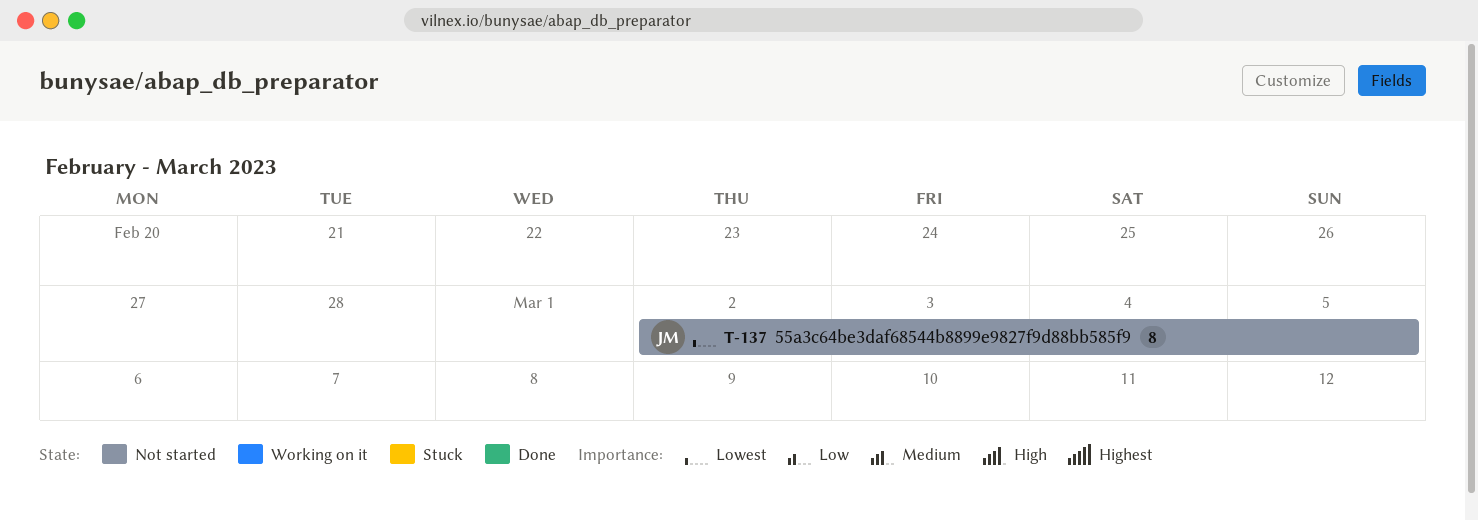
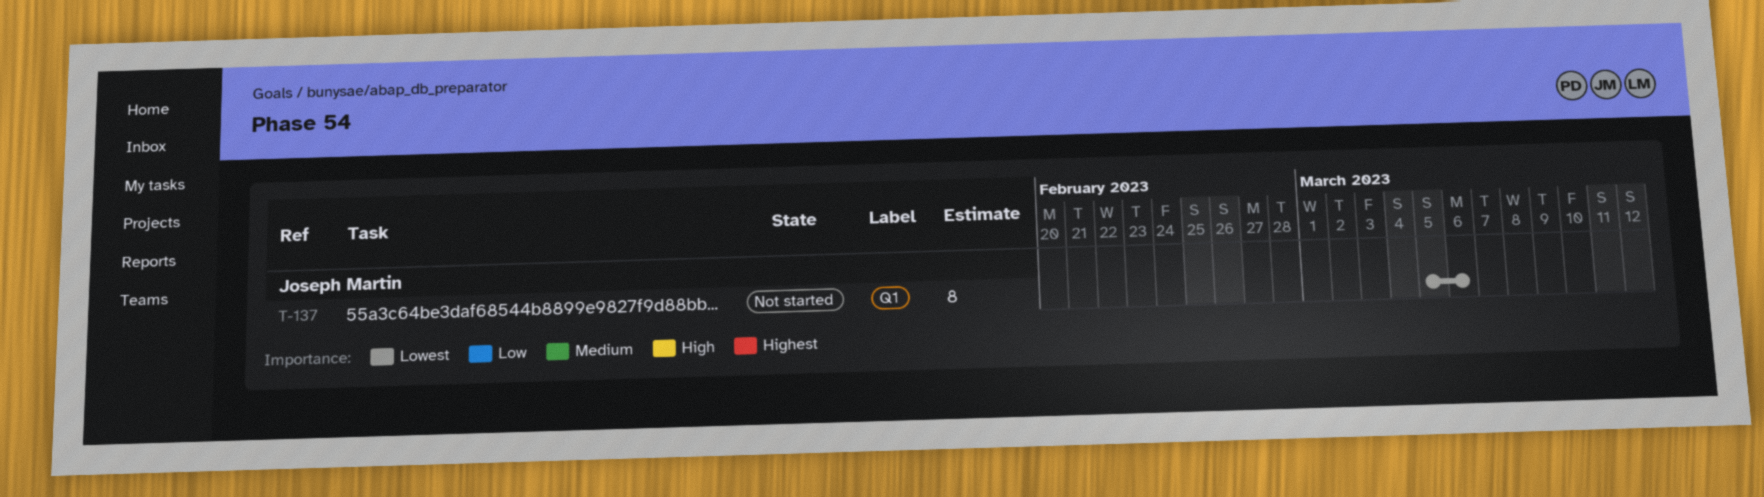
T-137, start: Mar 2 -> Mar 5
T-137, due: Mar 5 -> Mar 6

